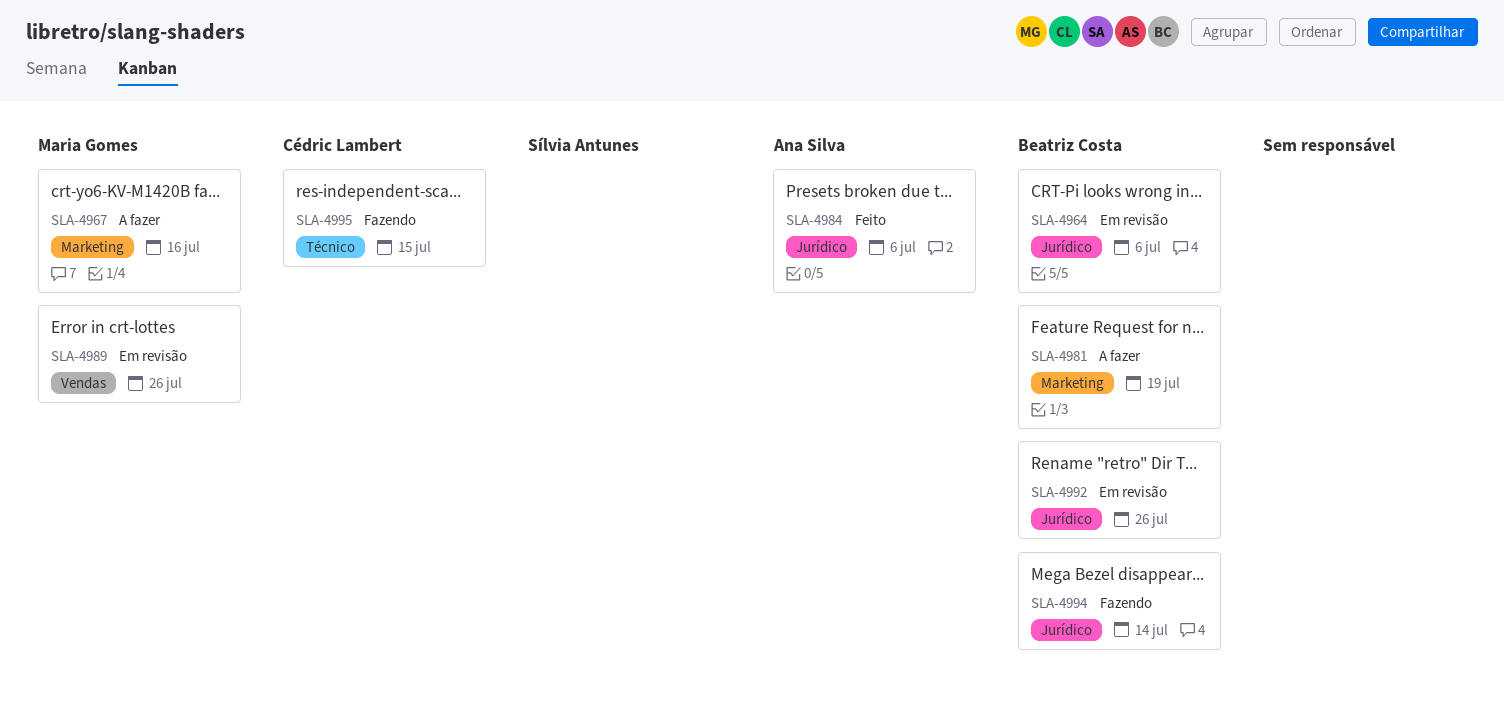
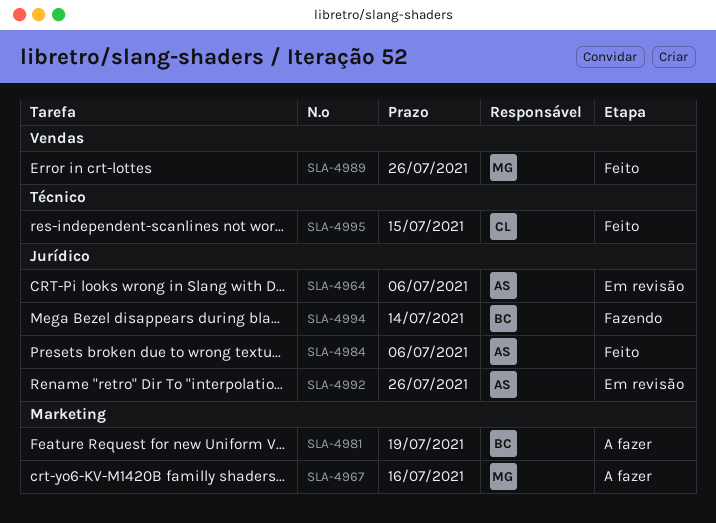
SLA-4964, owner: Beatriz Costa -> Ana Silva
SLA-4989, status: Em revisão -> Feito
SLA-4992, owner: Beatriz Costa -> Ana Silva
SLA-4995, status: Fazendo -> Feito

